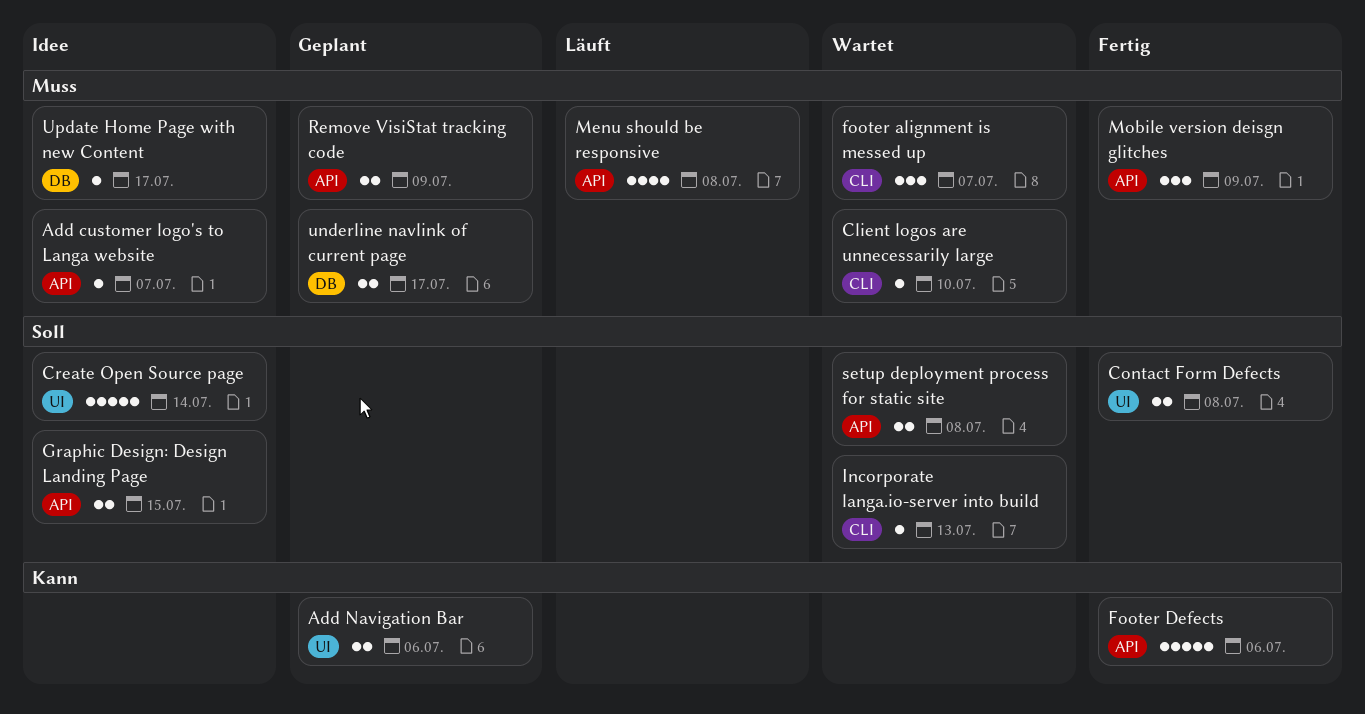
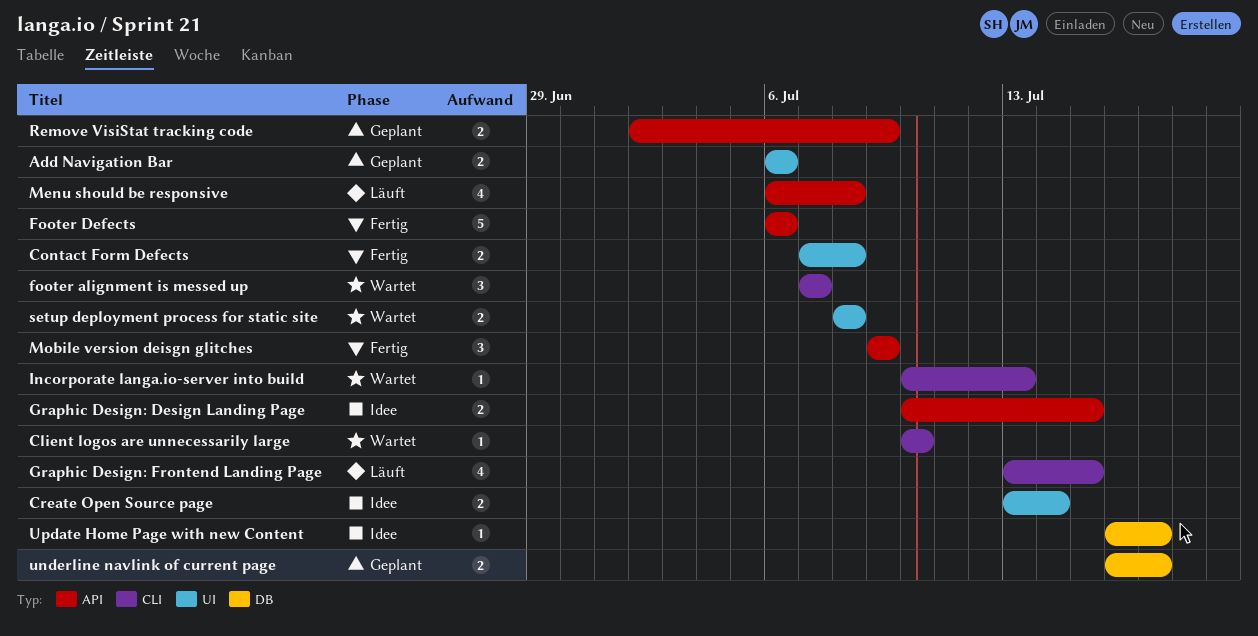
Add customer logo's to Langa website: present -> none
Create Open Source page, estimate: 5 -> 2
Graphic Design: Frontend Landing Page: none -> present
setup deployment process for static site, label: API -> UI

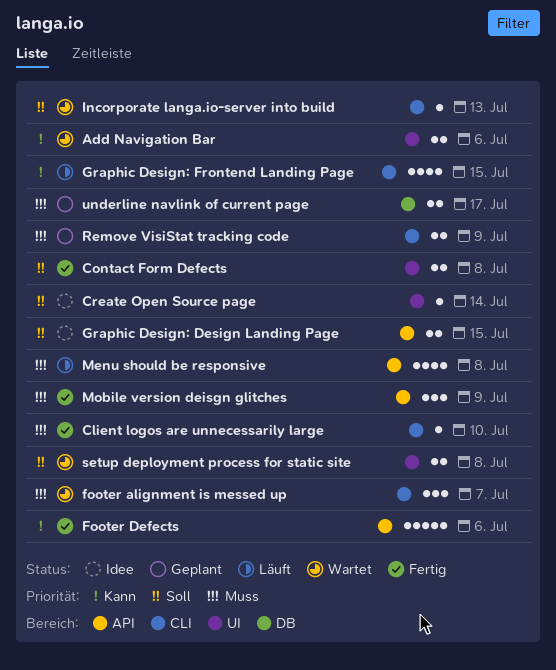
Add Navigation Bar, status: Geplant -> Wartet
Client logos are unnecessarily large, status: Wartet -> Fertig
Create Open Source page, estimate: 2 -> 1
Remove VisiStat tracking code, label: API -> CLI
Update Home Page with new Content: present -> none

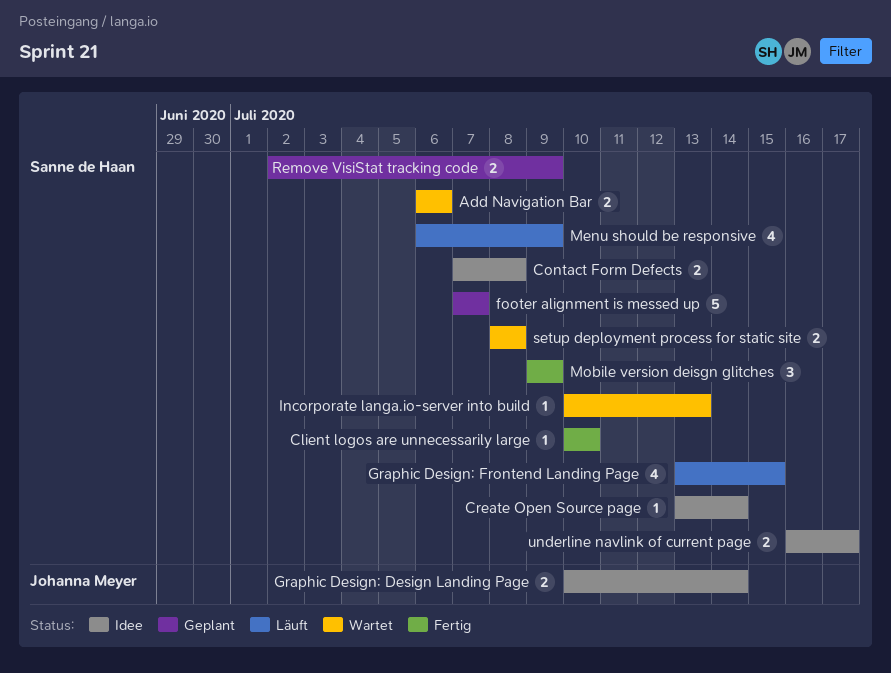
Contact Form Defects, status: Fertig -> Idee
footer alignment is messed up, status: Wartet -> Geplant
footer alignment is messed up, estimate: 3 -> 5
Footer Defects: present -> none
Graphic Design: Design Landing Page, due: Jul 15 -> Jul 14
Menu should be responsive, due: Jul 8 -> Jul 9
underline navlink of current page, status: Geplant -> Idee

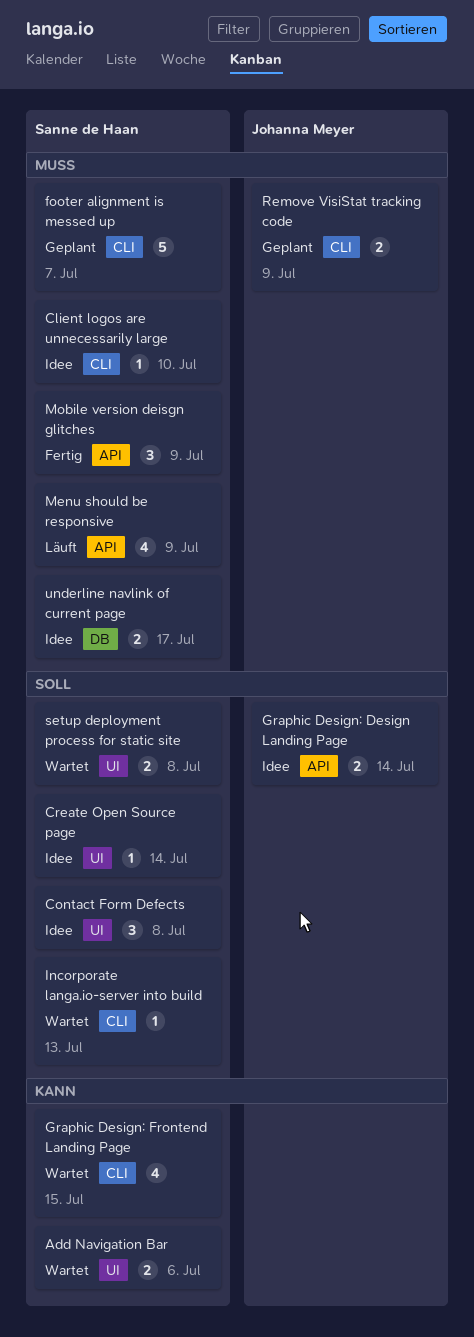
Client logos are unnecessarily large, status: Fertig -> Idee
Contact Form Defects, estimate: 2 -> 3
Graphic Design: Frontend Landing Page, status: Läuft -> Wartet
Remove VisiStat tracking code, owner: Sanne de Haan -> Johanna Meyer

